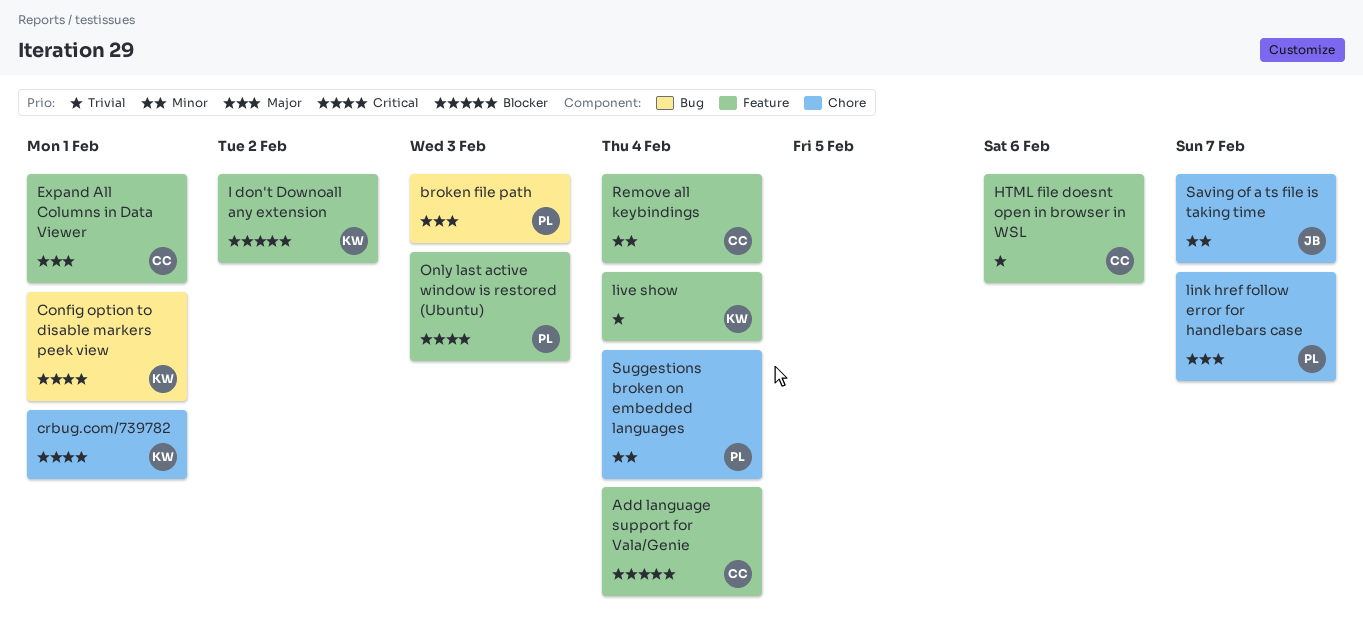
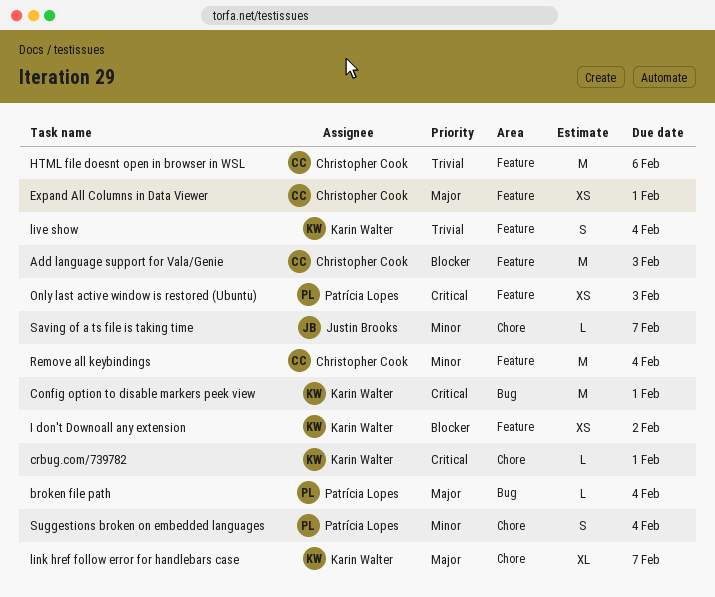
Add language support for Vala/Genie, due: Feb 4 -> Feb 3
broken file path, due: Feb 3 -> Feb 4
link href follow error for handlebars case, owner: Patrícia Lopes -> Karin Walter

